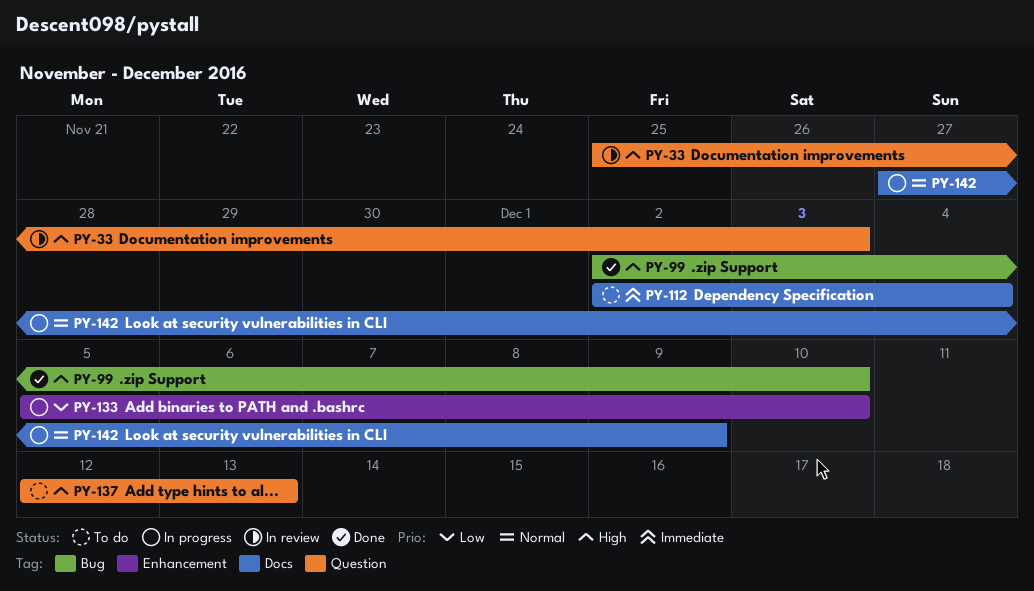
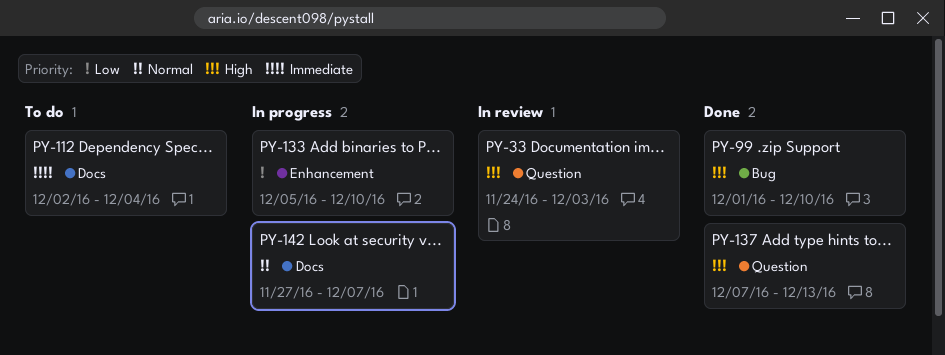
PY-33, start: Nov 25 -> Nov 24
PY-99, start: Dec 2 -> Dec 1
PY-137, status: To do -> Done
PY-137, start: Dec 12 -> Dec 7
PY-142, due: Dec 9 -> Dec 7

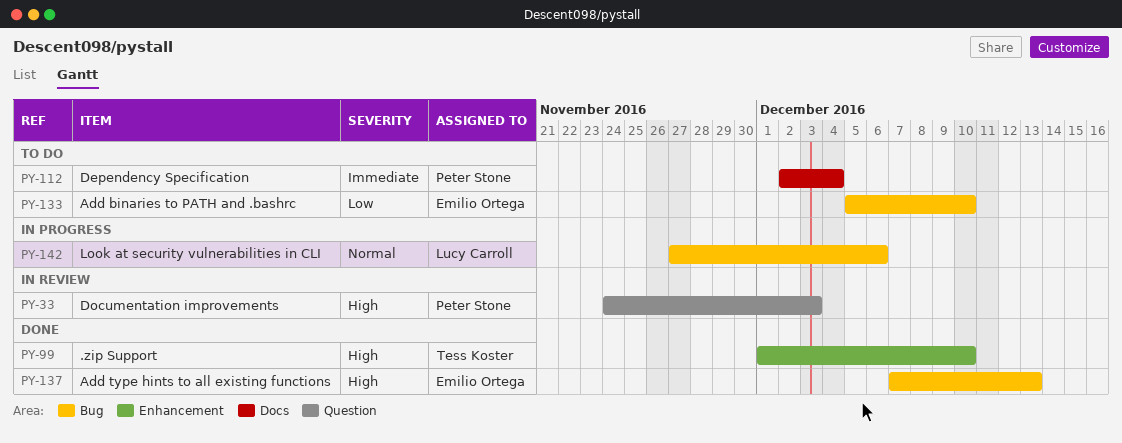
PY-99, label: Bug -> Enhancement
PY-133, status: In progress -> To do
PY-133, label: Enhancement -> Bug
PY-137, label: Question -> Bug
PY-142, label: Docs -> Bug
PY-142, due: Dec 7 -> Dec 6

